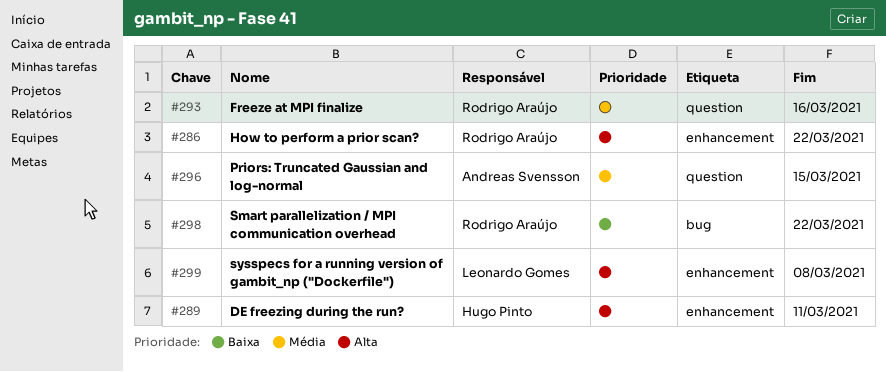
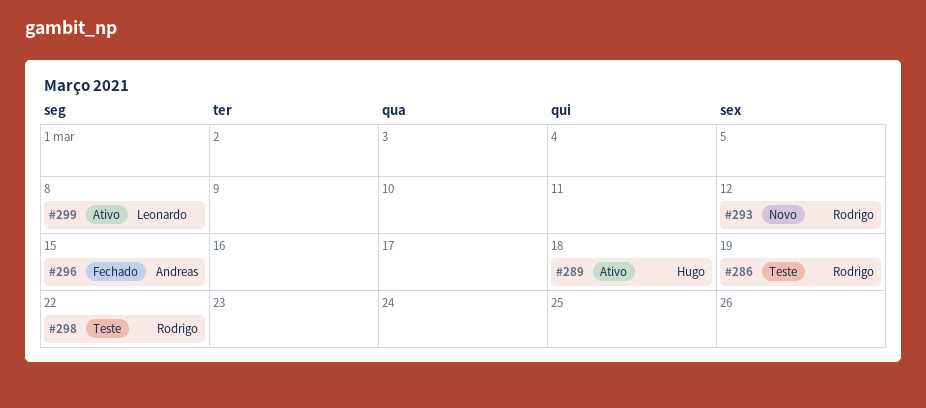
#286, due: Mar 22 -> Mar 19
#289, due: Mar 11 -> Mar 18
#293, due: Mar 16 -> Mar 12

